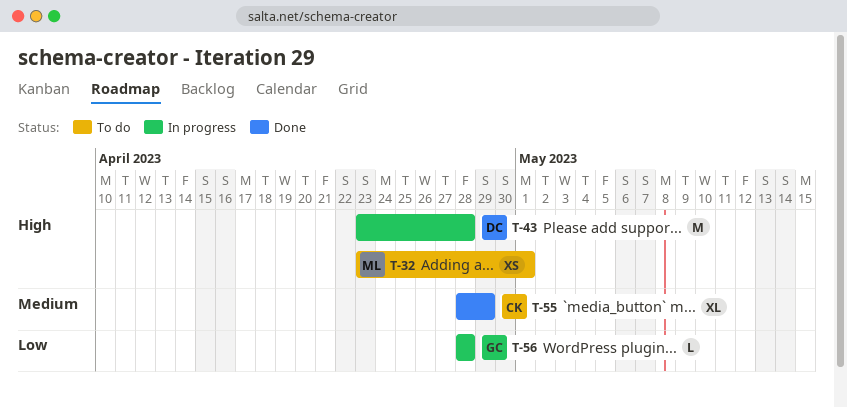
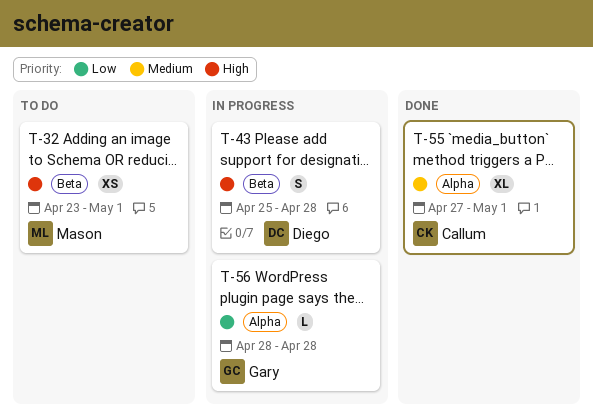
T-43, estimate: M -> S
T-43, start: Apr 23 -> Apr 25
T-55, start: Apr 28 -> Apr 27
T-55, due: Apr 29 -> May 1

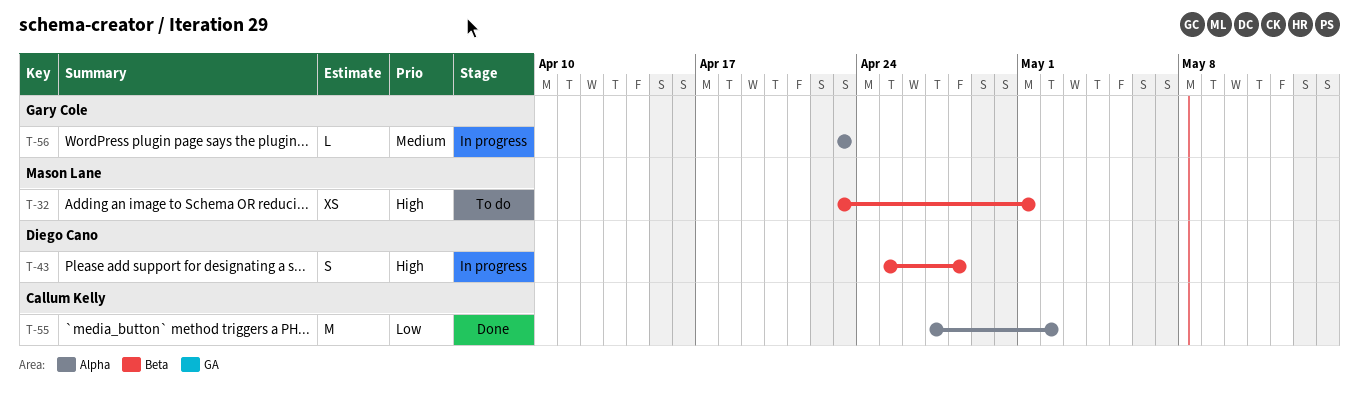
T-55, priority: Medium -> Low
T-55, estimate: XL -> M
T-55, due: May 1 -> May 2
T-56, priority: Low -> Medium
T-56, start: Apr 28 -> Apr 23
T-56, due: Apr 28 -> Apr 23

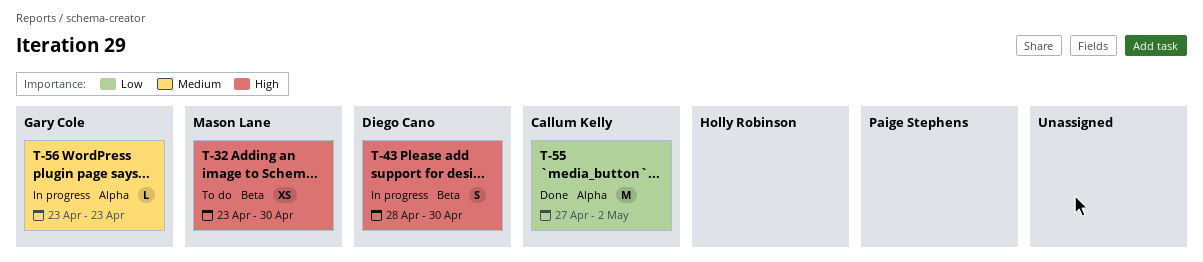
T-32, due: May 1 -> Apr 30
T-43, start: Apr 25 -> Apr 28
T-43, due: Apr 28 -> Apr 30

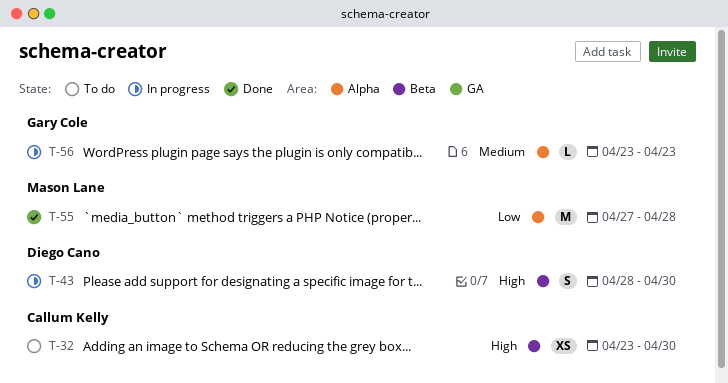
T-32, owner: Mason Lane -> Callum Kelly
T-55, owner: Callum Kelly -> Mason Lane
T-55, due: May 2 -> Apr 28

